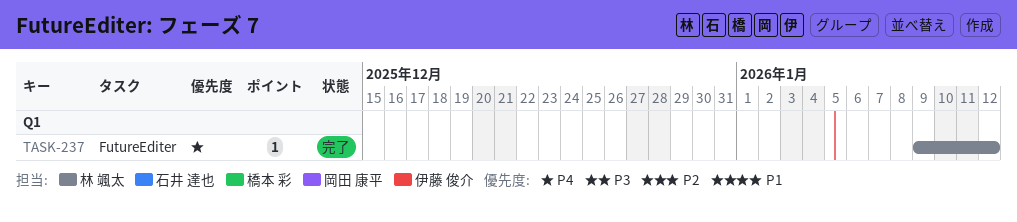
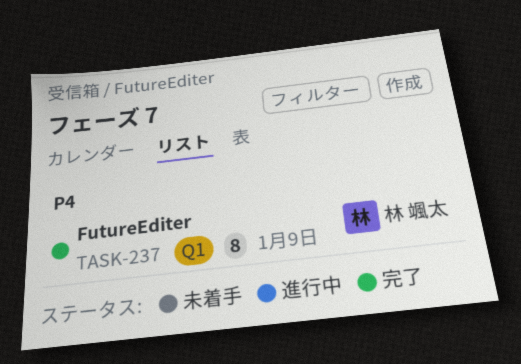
TASK-237, estimate: 1 -> 8
TASK-237, due: Jan 12 -> Jan 9

